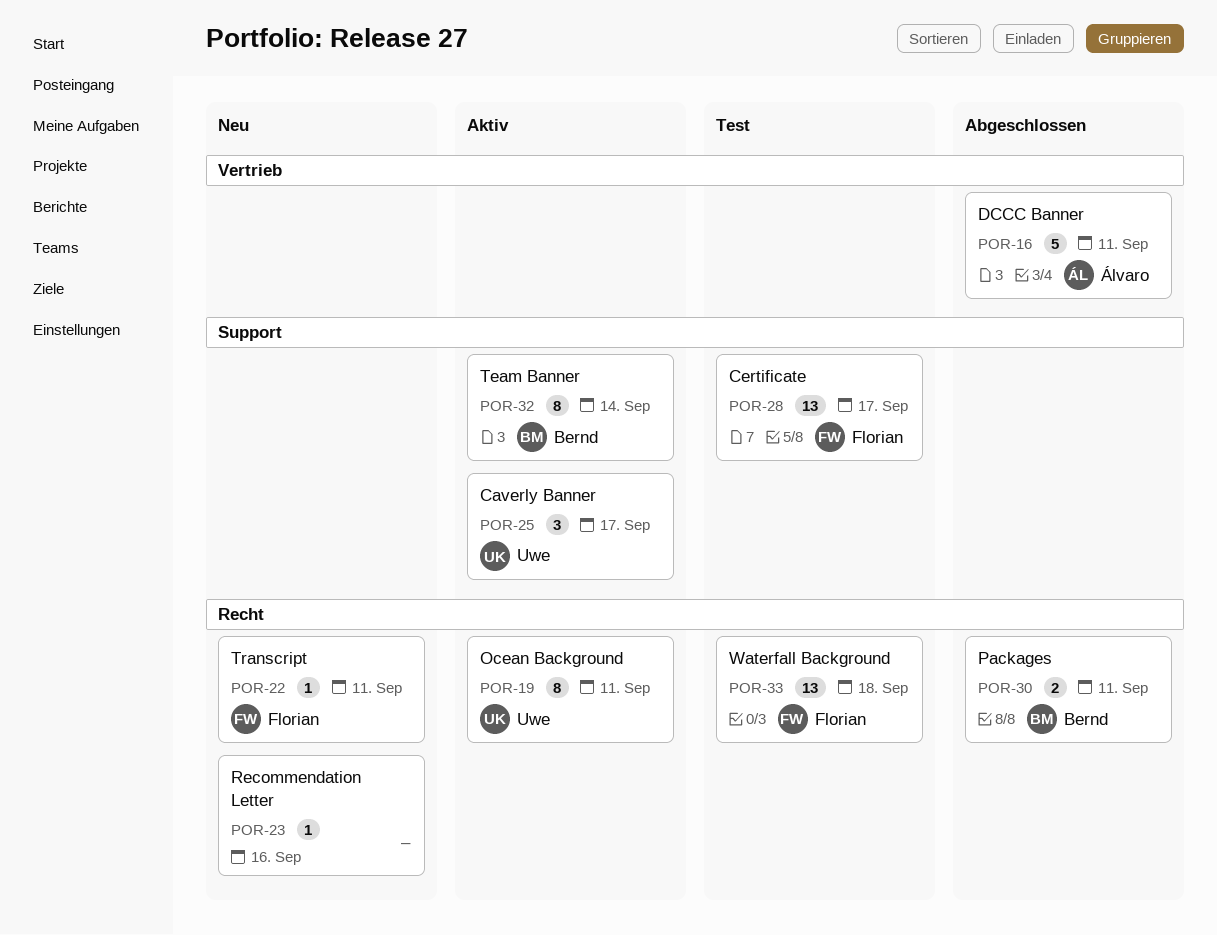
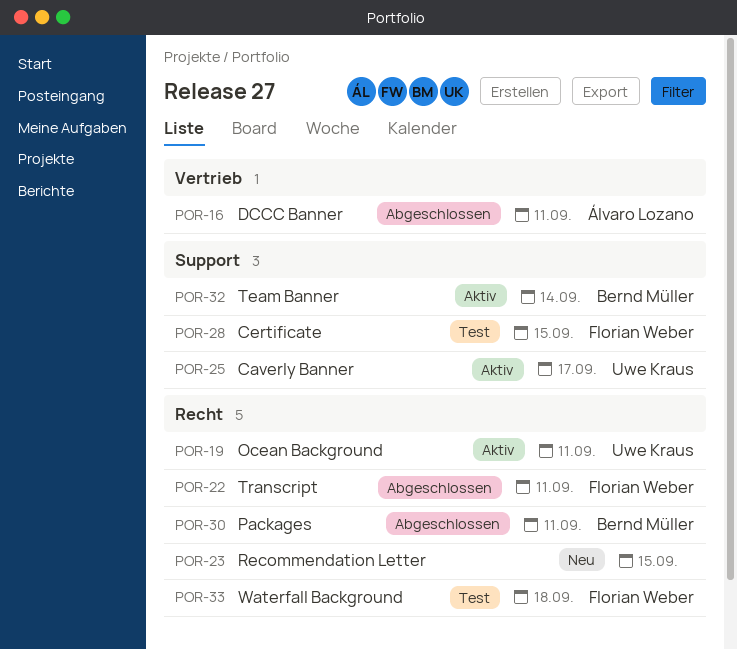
POR-22, status: Neu -> Abgeschlossen
POR-23, due: Sep 16 -> Sep 15
POR-28, due: Sep 17 -> Sep 15

